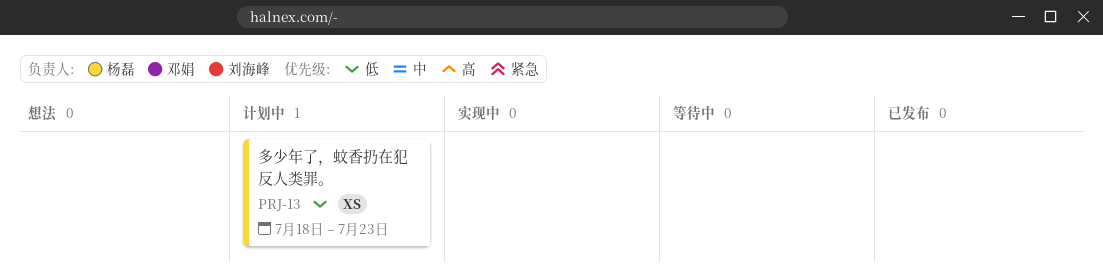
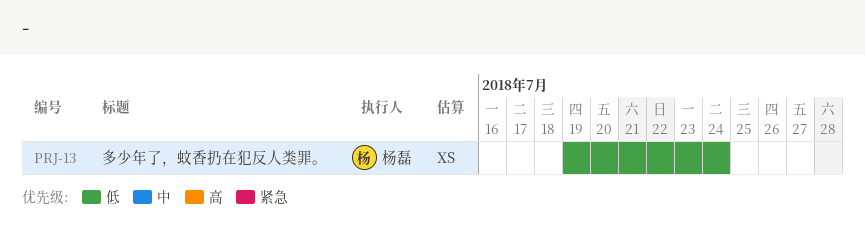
PRJ-13, start: Jul 18 -> Jul 19
PRJ-13, due: Jul 23 -> Jul 24

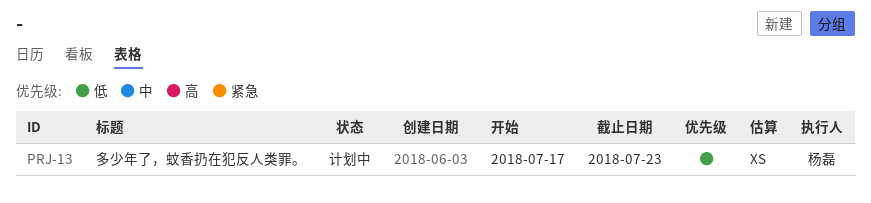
PRJ-13, start: Jul 19 -> Jul 17
PRJ-13, due: Jul 24 -> Jul 23

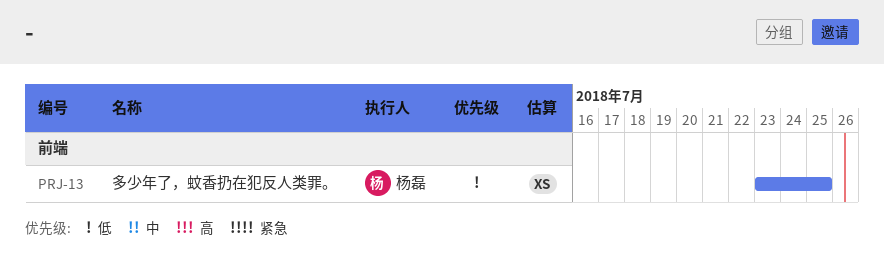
PRJ-13, start: Jul 17 -> Jul 23
PRJ-13, due: Jul 23 -> Jul 25

